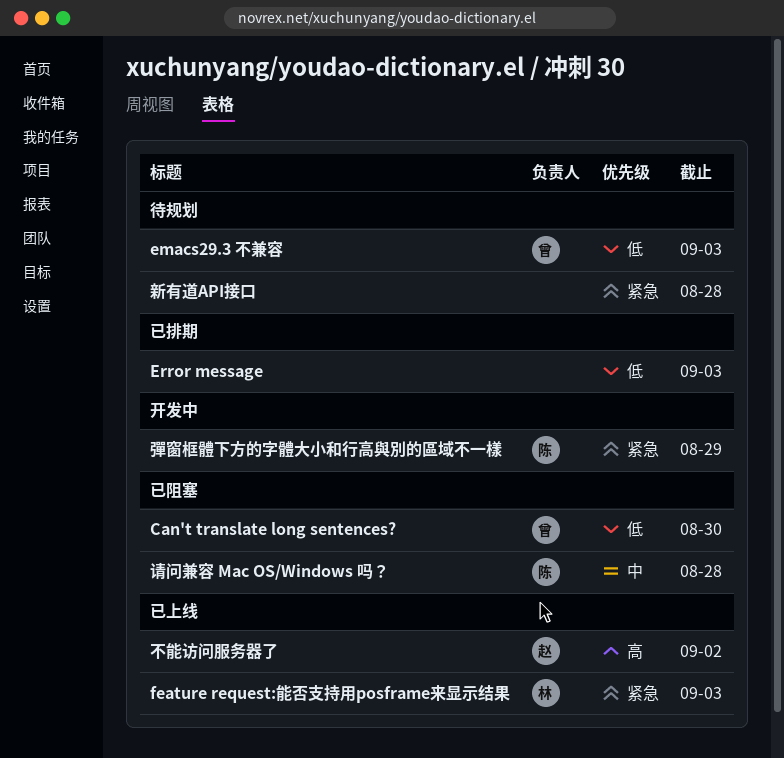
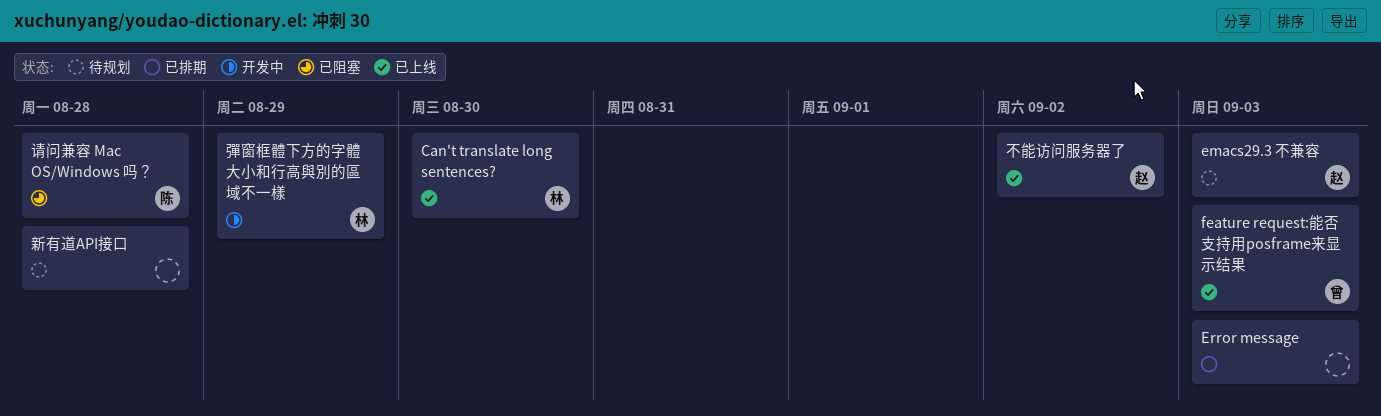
Can't translate long sentences?, status: 已阻塞 -> 已上线
Can't translate long sentences?, owner: 曾 -> 林
emacs29.3 不兼容, owner: 曾 -> 赵
feature request:能否支持用posframe来显示结果, owner: 林 -> 曾
彈窗框體下方的字體大小和行高與別的區域不一樣, owner: 陈 -> 林

